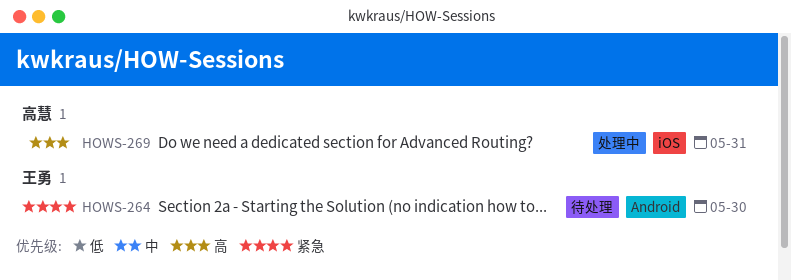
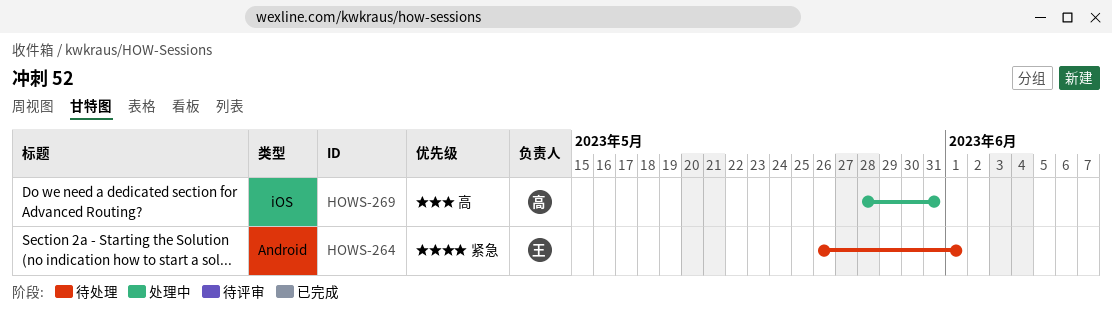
HOWS-264, due: May 30 -> Jun 1

